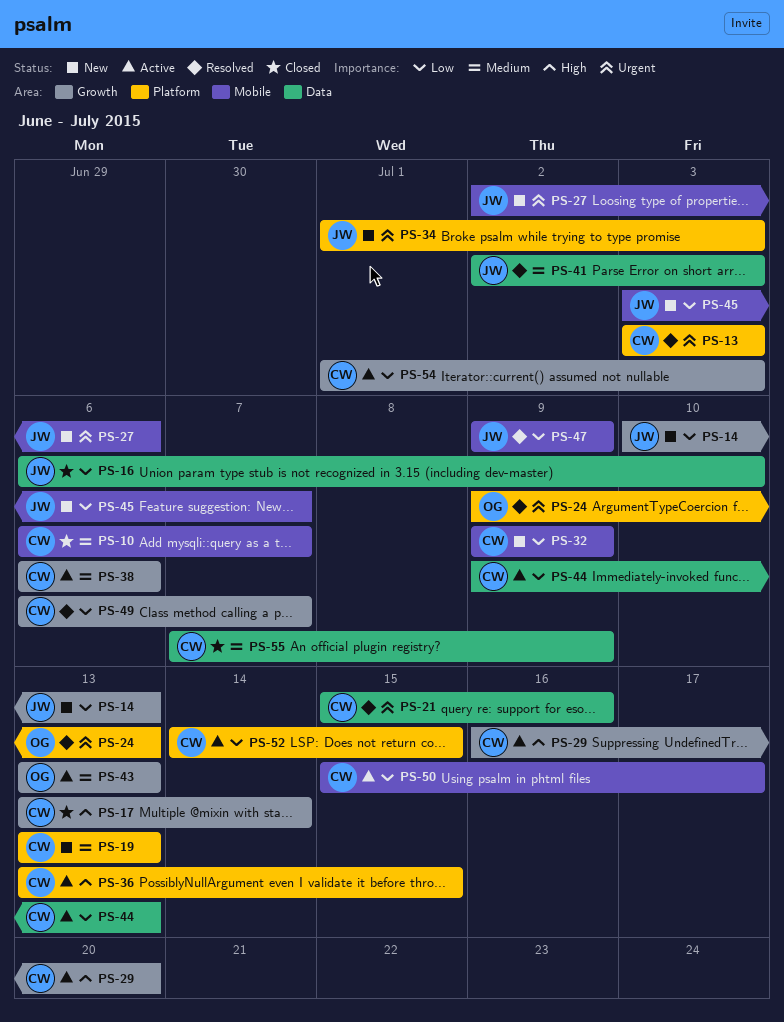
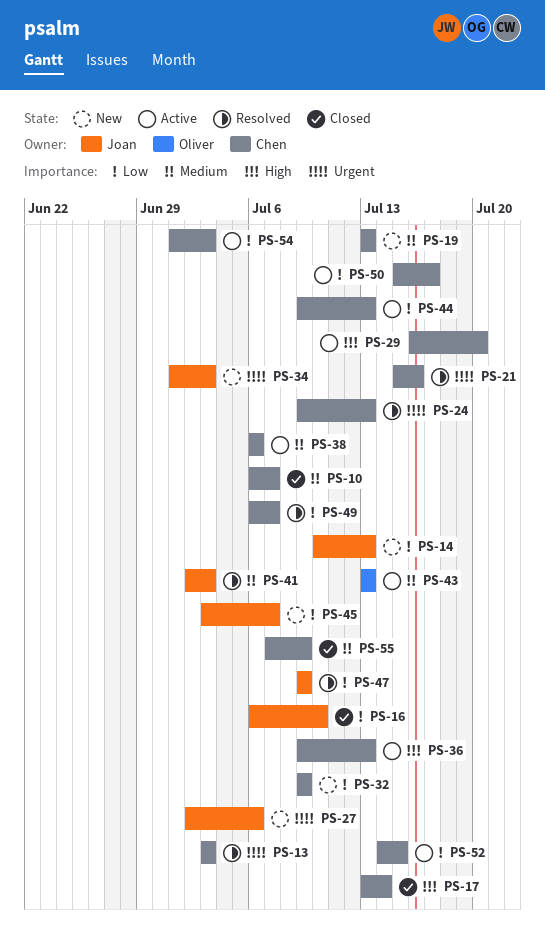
PS-24, owner: Oliver -> Chen
PS-36, start: Jul 13 -> Jul 9
PS-36, due: Jul 15 -> Jul 13

